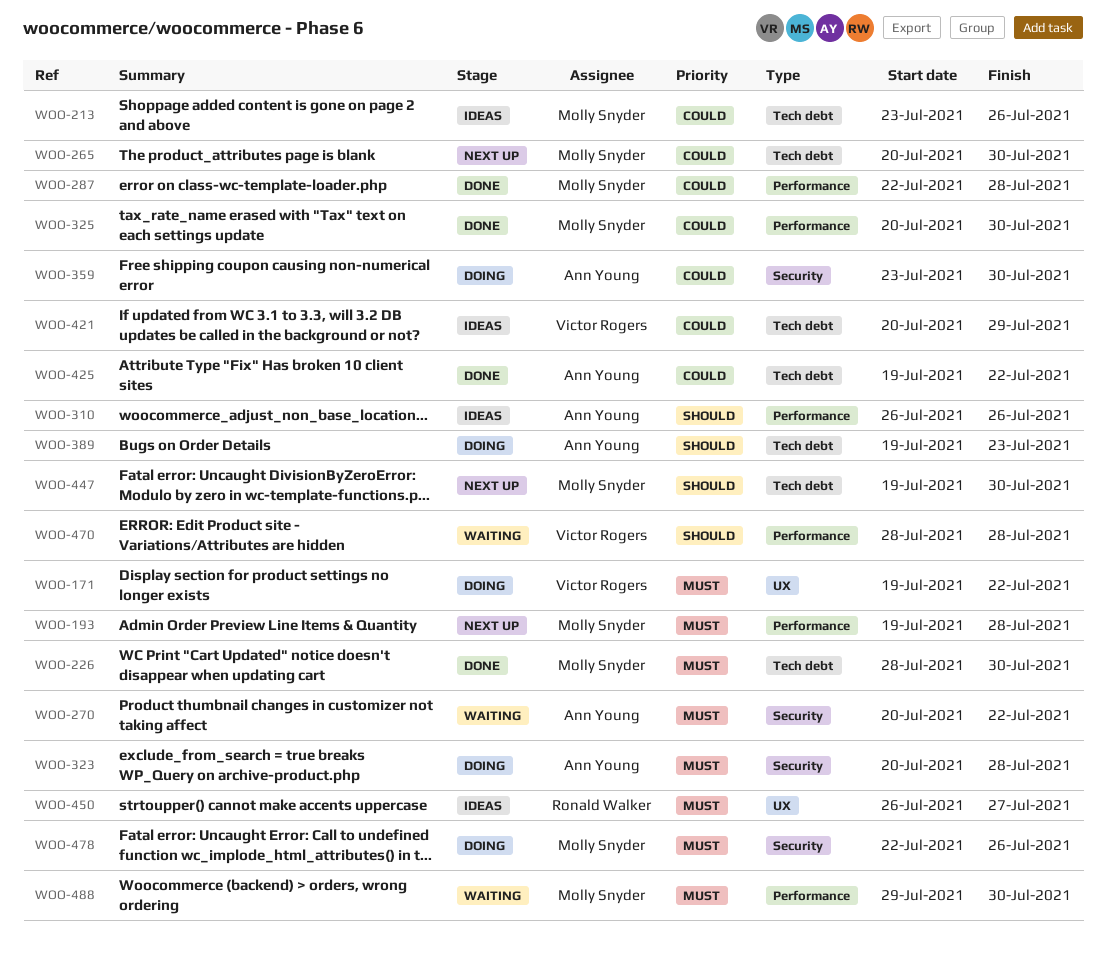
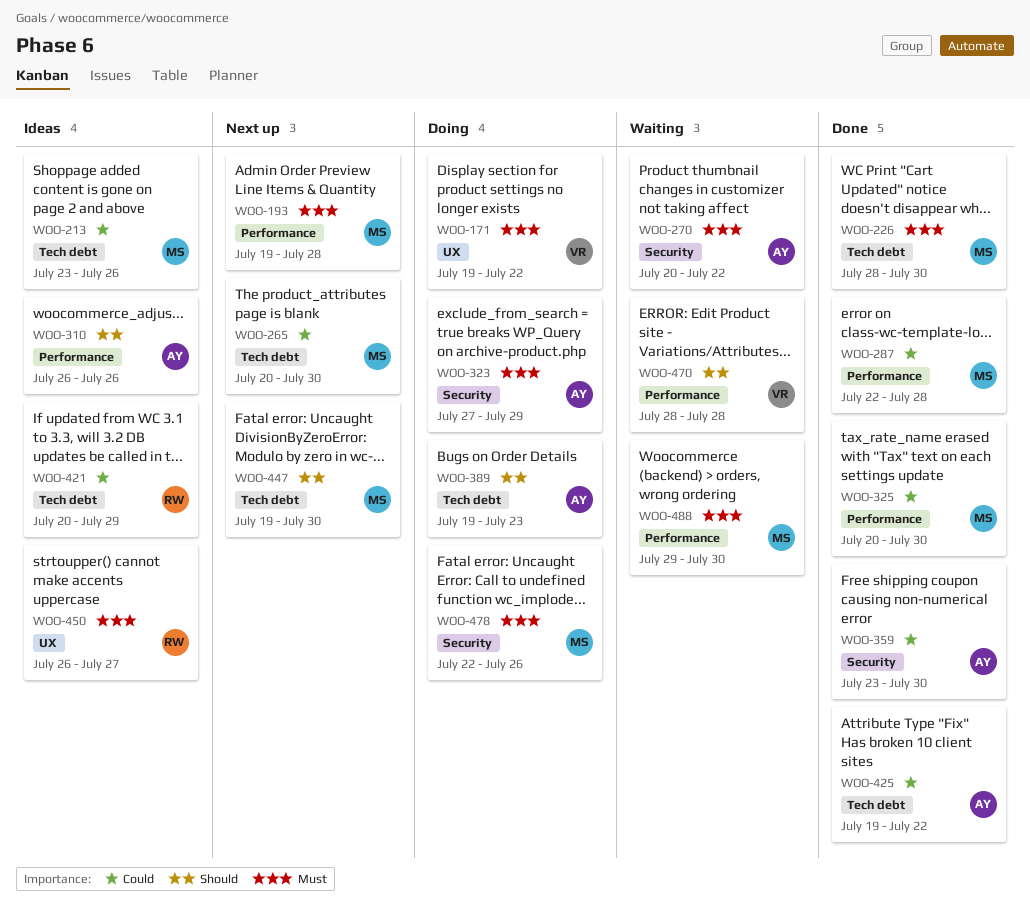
WOO-323, start: Jul 20 -> Jul 27
WOO-323, due: Jul 28 -> Jul 29
WOO-359, status: Doing -> Done
WOO-421, owner: Victor Rogers -> Ronald Walker

